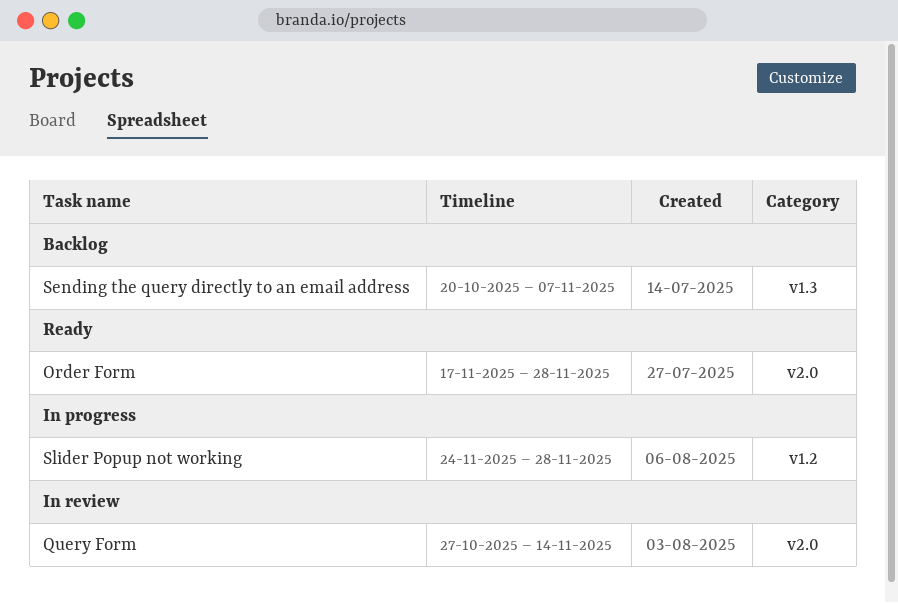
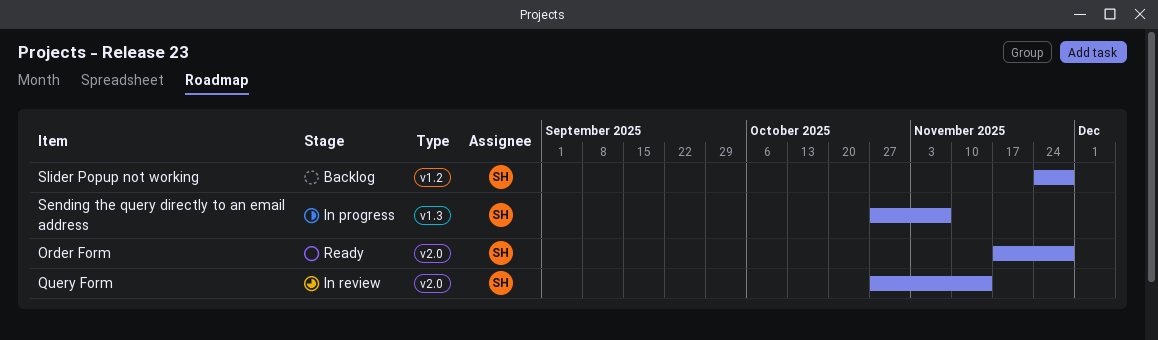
Sending the query directly to an email address, status: Backlog -> In progress
Sending the query directly to an email address, start: Oct 20 -> Oct 27
Slider Popup not working, status: In progress -> Backlog

